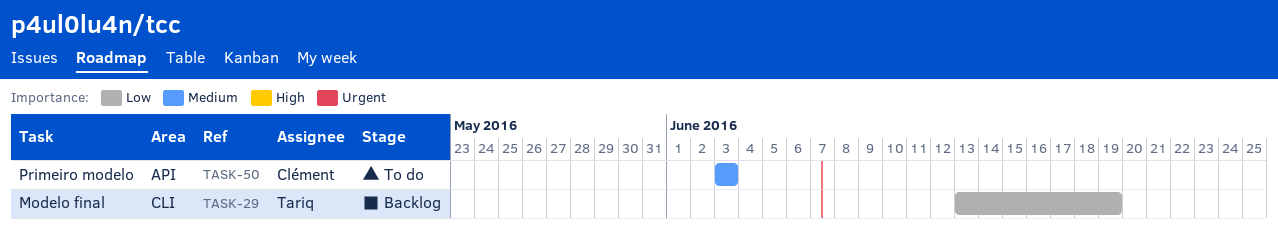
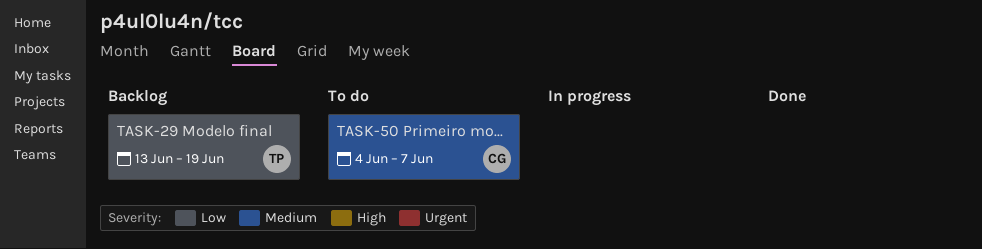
TASK-50, start: Jun 3 -> Jun 4
TASK-50, due: Jun 3 -> Jun 7

